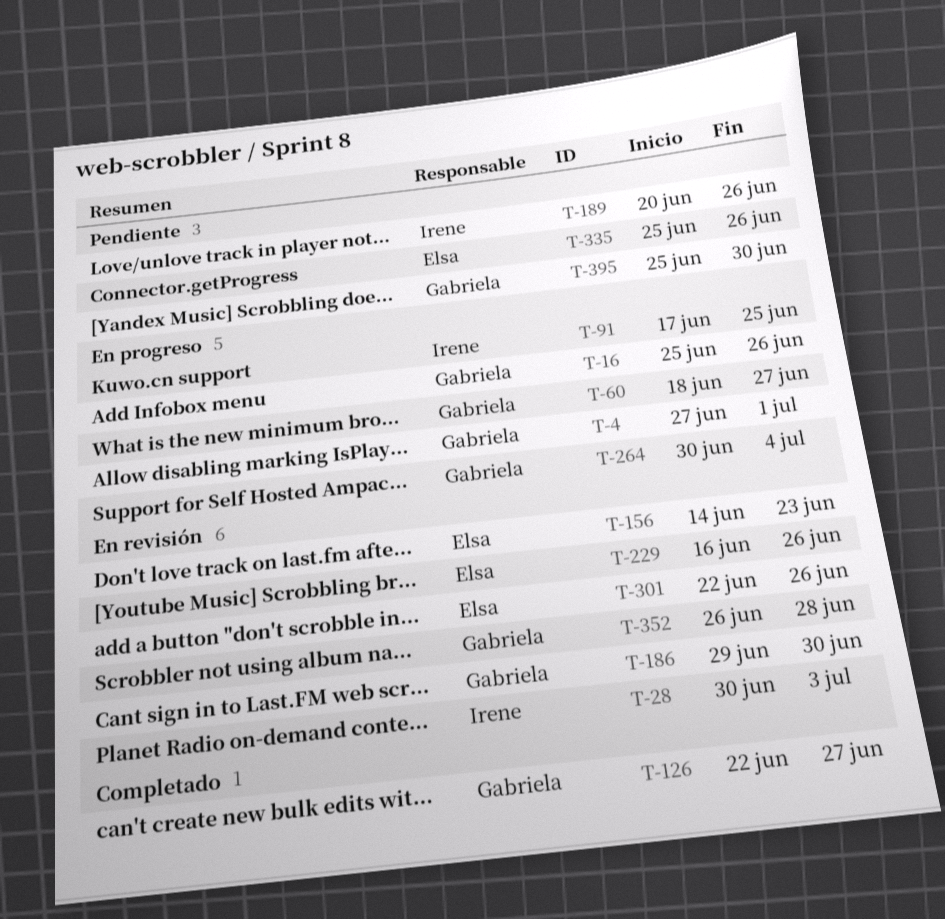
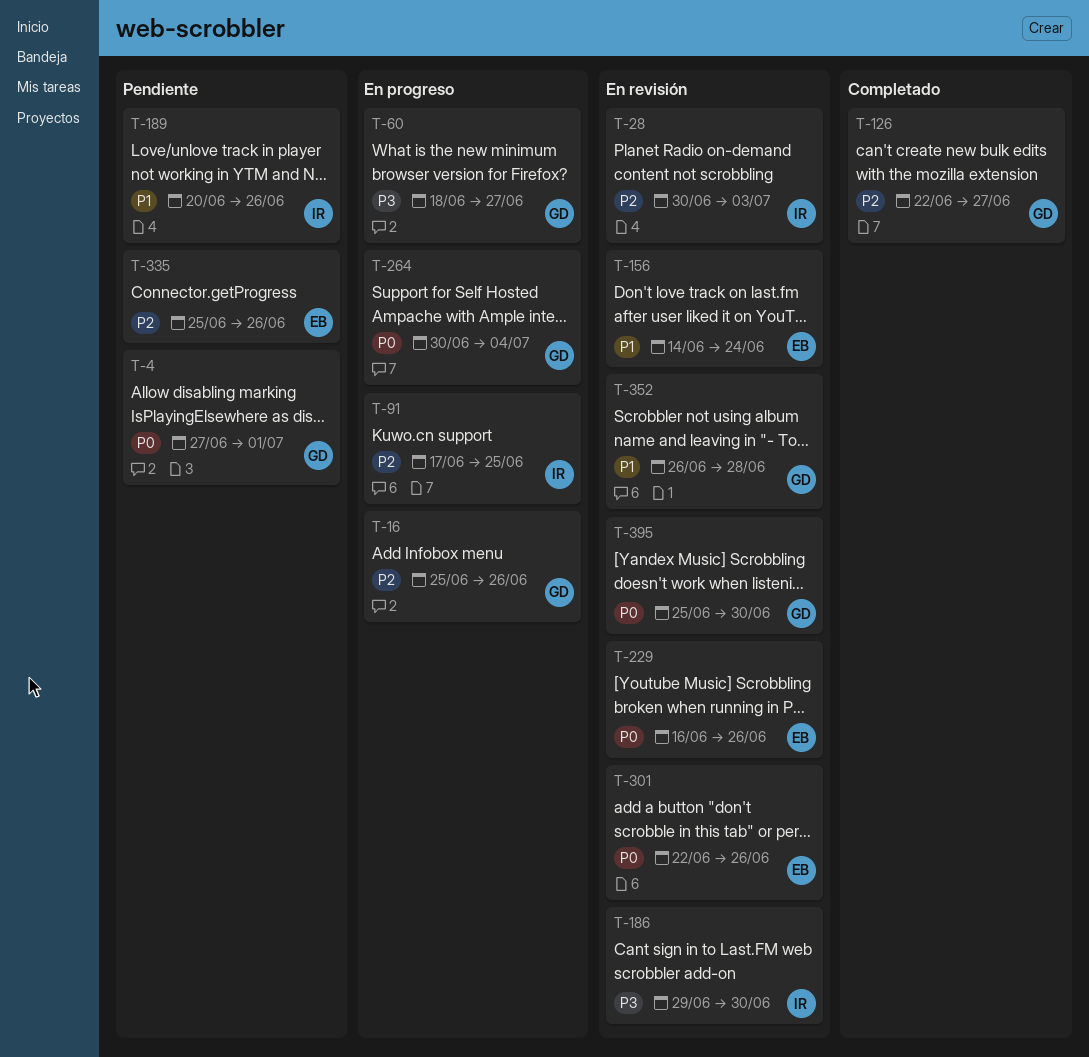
T-4, status: En progreso -> Pendiente
T-156, due: Jun 23 -> Jun 24
T-186, owner: Gabriela -> Irene
T-395, status: Pendiente -> En revisión

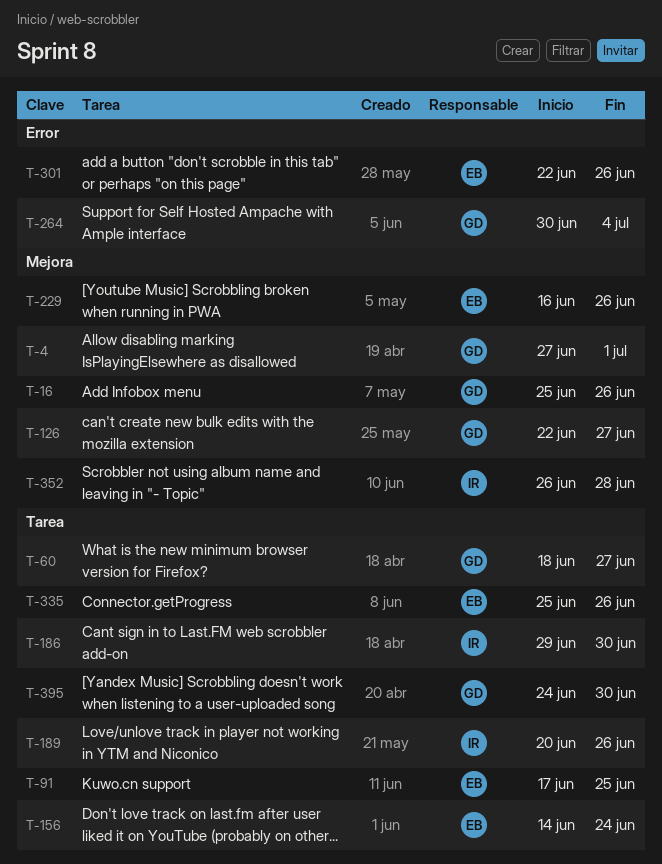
T-28: present -> none
T-91, owner: IR -> EB
T-352, owner: GD -> IR
T-395, start: Jun 25 -> Jun 24

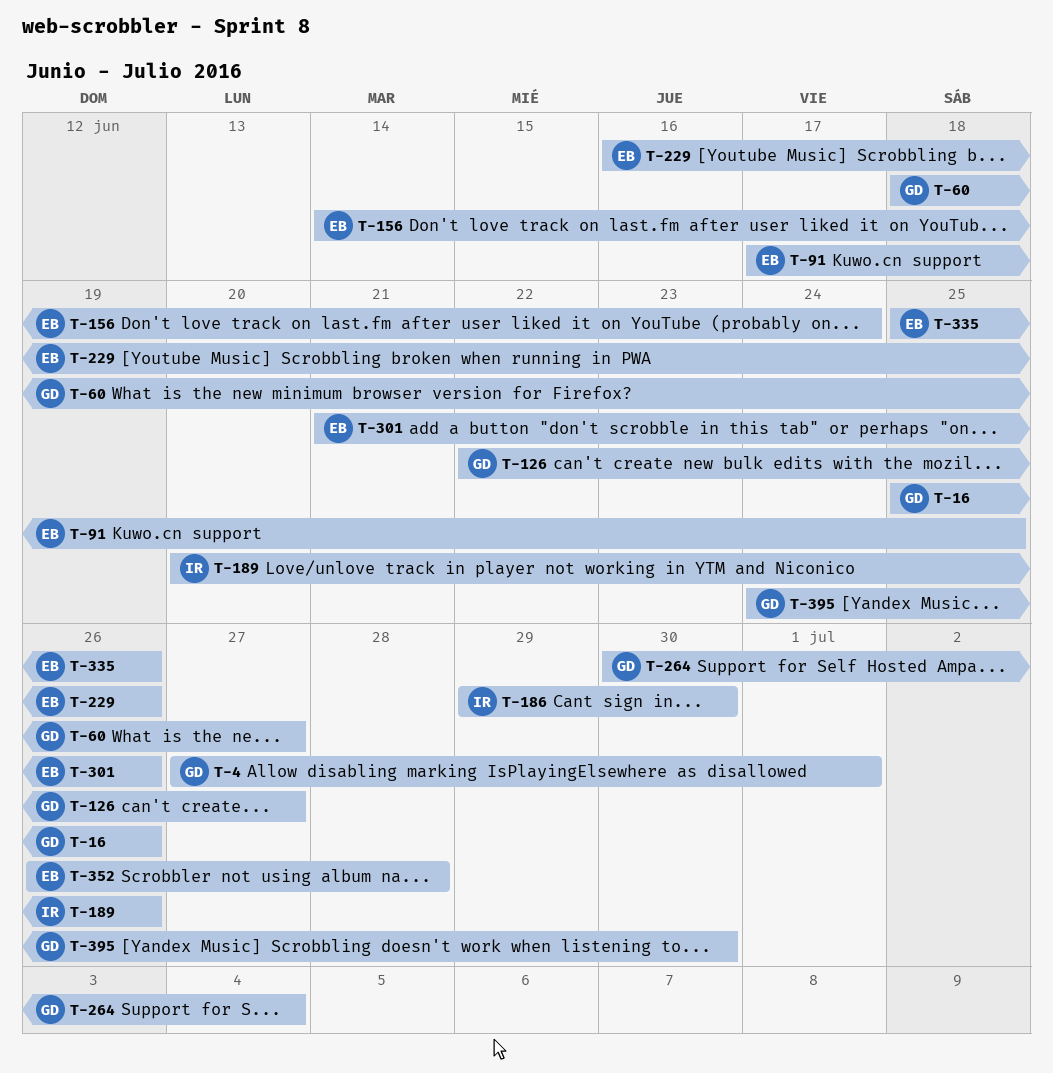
T-301, start: Jun 22 -> Jun 21
T-352, owner: IR -> EB

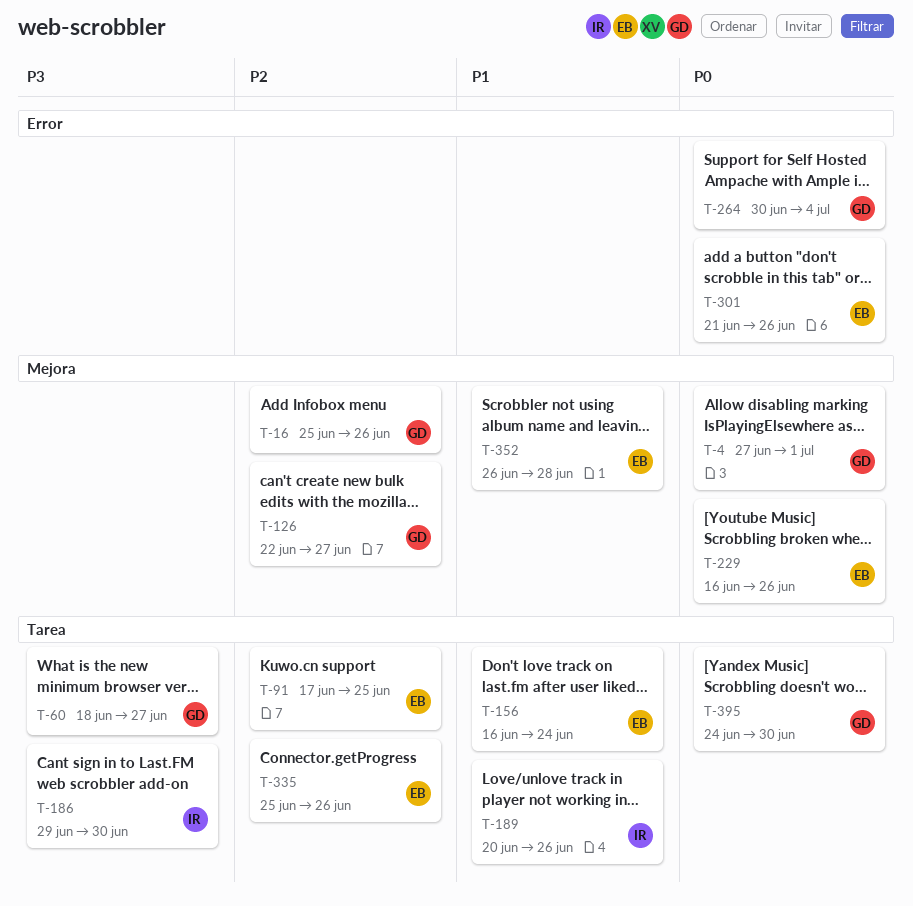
T-156, start: Jun 14 -> Jun 16

